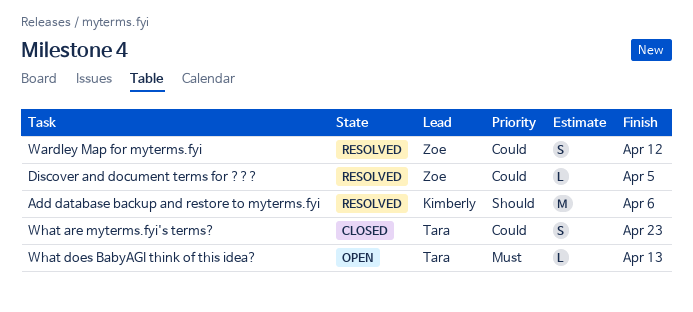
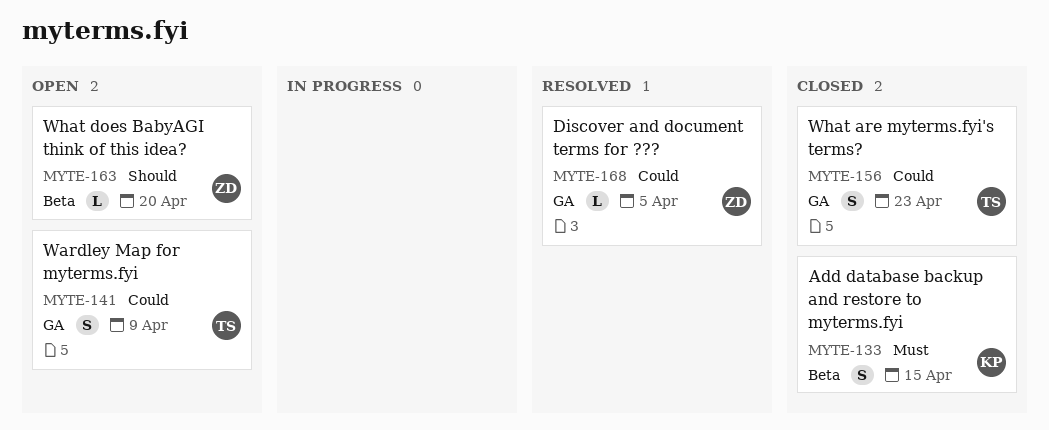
Add database backup and restore to myterms.fyi, status: Resolved -> Closed
Add database backup and restore to myterms.fyi, priority: Should -> Must
Add database backup and restore to myterms.fyi, estimate: M -> S
Add database backup and restore to myterms.fyi, due: Apr 6 -> Apr 15
Wardley Map for myterms.fyi, status: Resolved -> Open
Wardley Map for myterms.fyi, owner: Zoe -> Tara
Wardley Map for myterms.fyi, due: Apr 12 -> Apr 9
What does BabyAGI think of this idea?, owner: Tara -> Zoe
What does BabyAGI think of this idea?, priority: Must -> Should
What does BabyAGI think of this idea?, due: Apr 13 -> Apr 20

